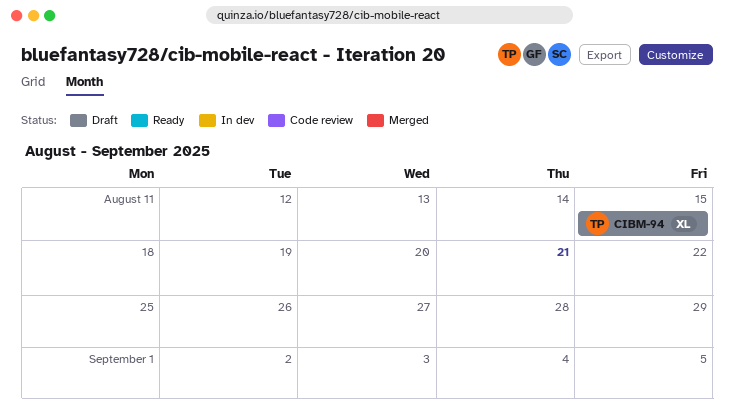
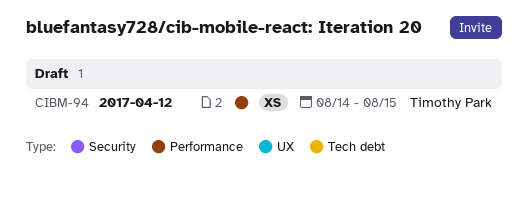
CIBM-94, estimate: XL -> XS
CIBM-94, start: Aug 15 -> Aug 14

